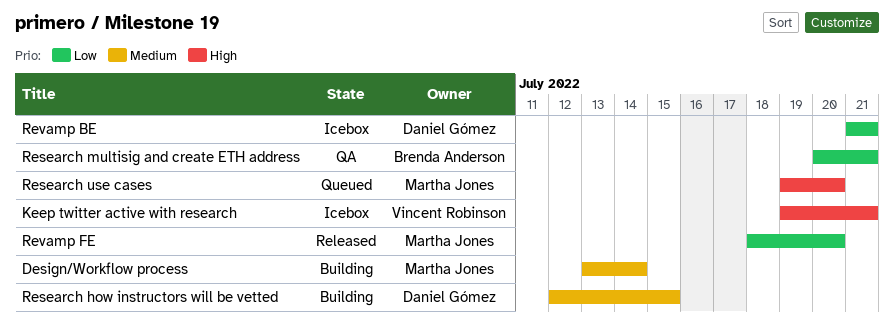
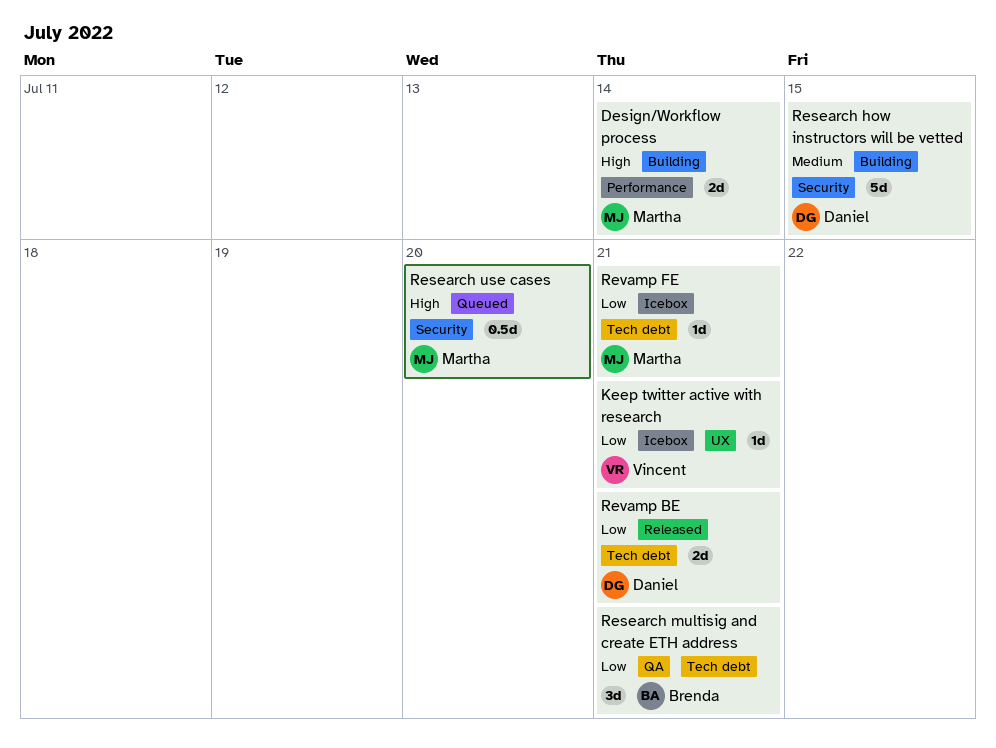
Design/Workflow process, priority: Medium -> High
Keep twitter active with research, priority: High -> Low
Revamp BE, status: Icebox -> Released
Revamp FE, status: Released -> Icebox
Revamp FE, due: Jul 20 -> Jul 21

